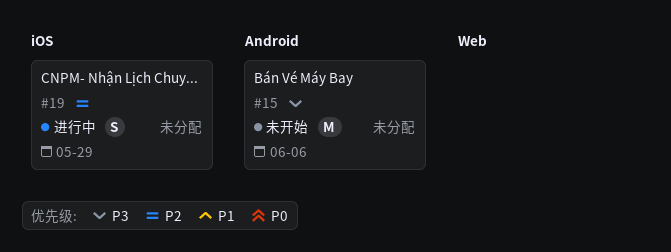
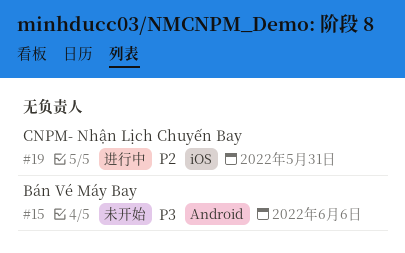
#19, due: May 29 -> May 31

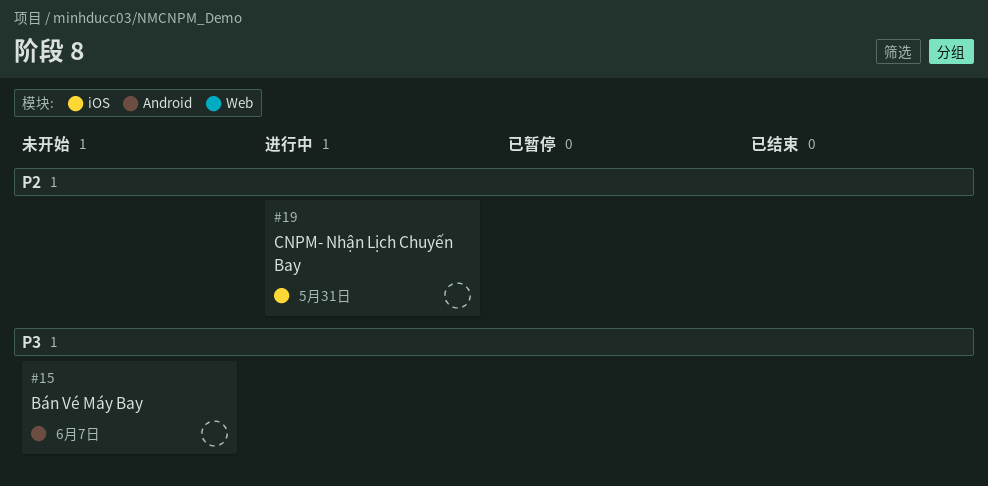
#15, due: Jun 6 -> Jun 7

